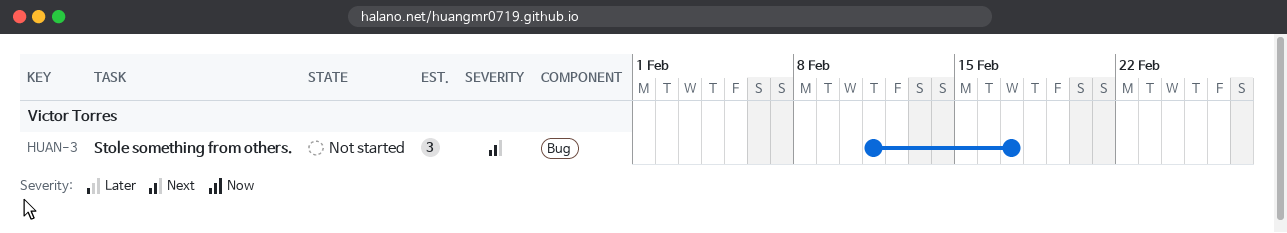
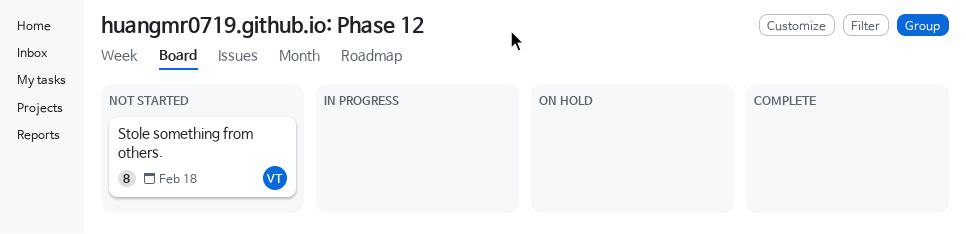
Stole something from others., estimate: 3 -> 8
Stole something from others., due: Feb 17 -> Feb 18

